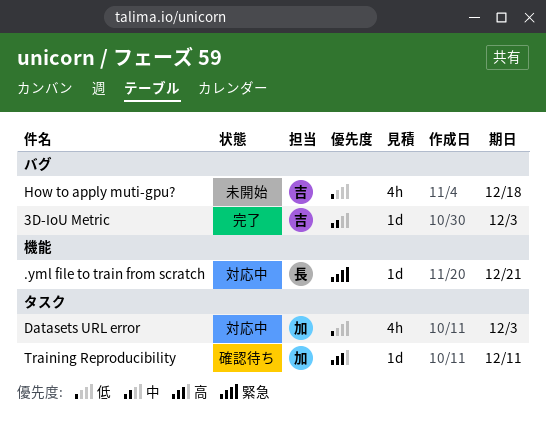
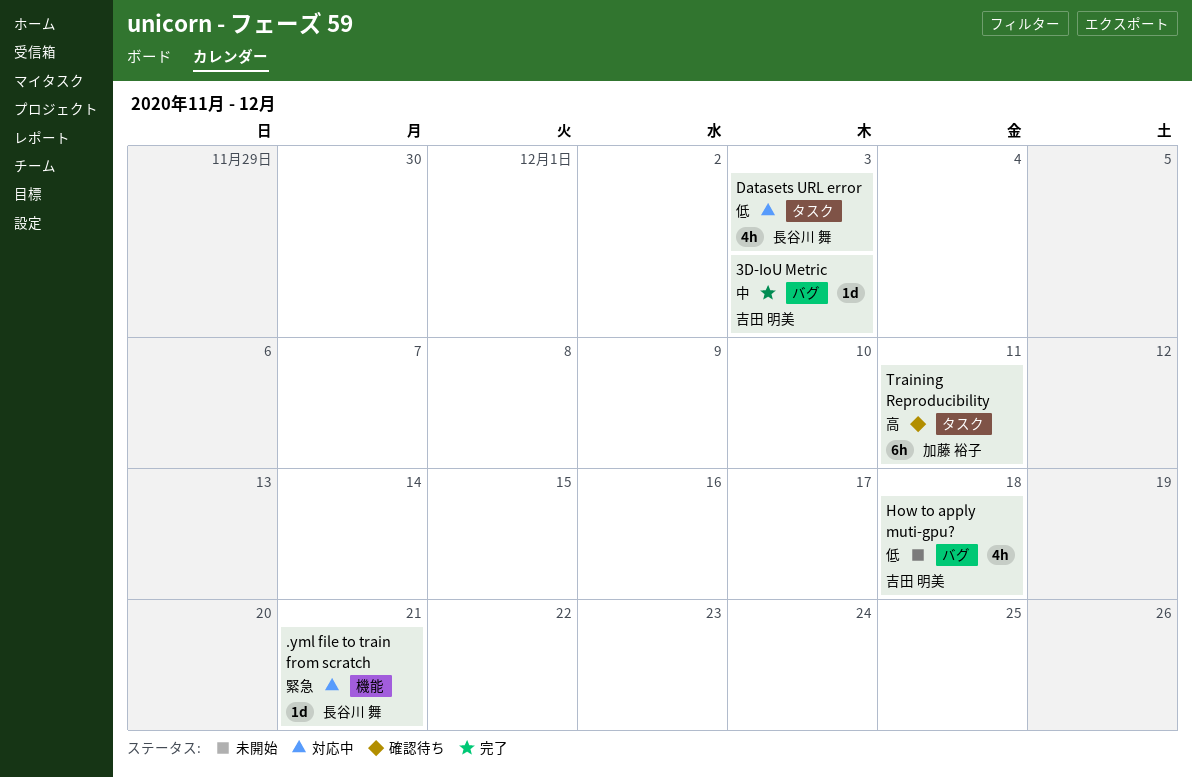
Datasets URL error, owner: 加藤 裕子 -> 長谷川 舞
Training Reproducibility, estimate: 1d -> 6h

